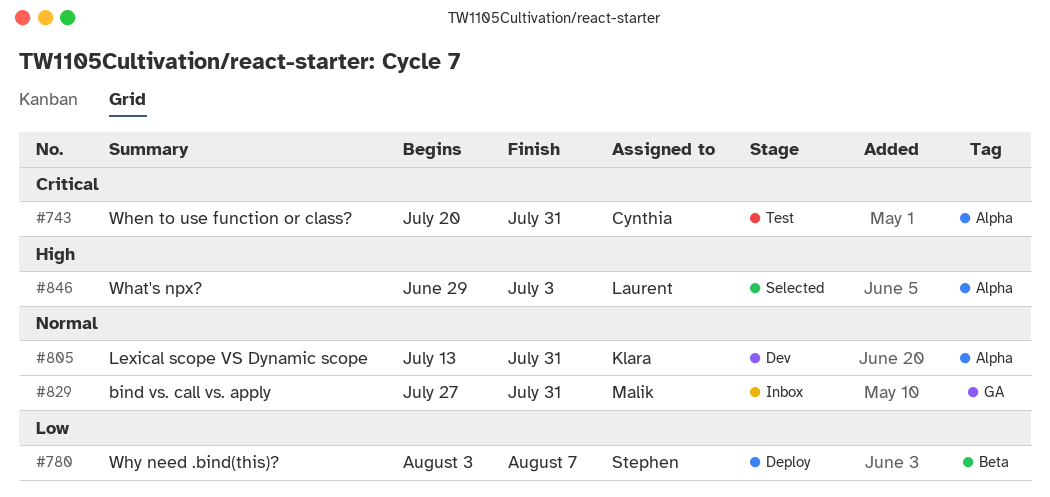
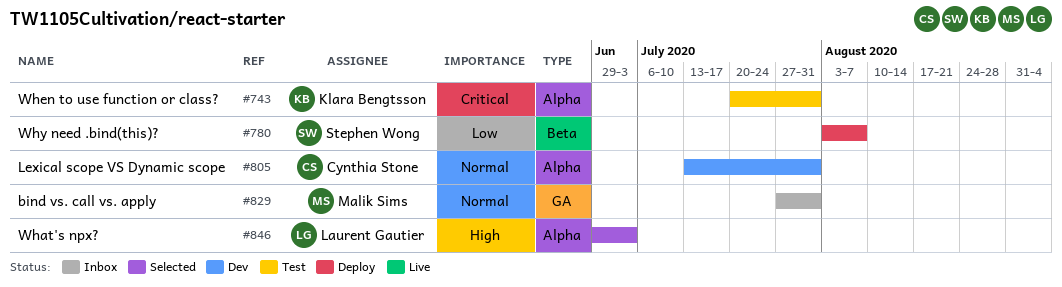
#743, owner: Cynthia Stone -> Klara Bengtsson
#805, owner: Klara Bengtsson -> Cynthia Stone

